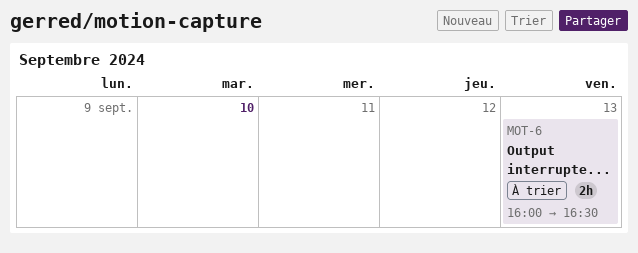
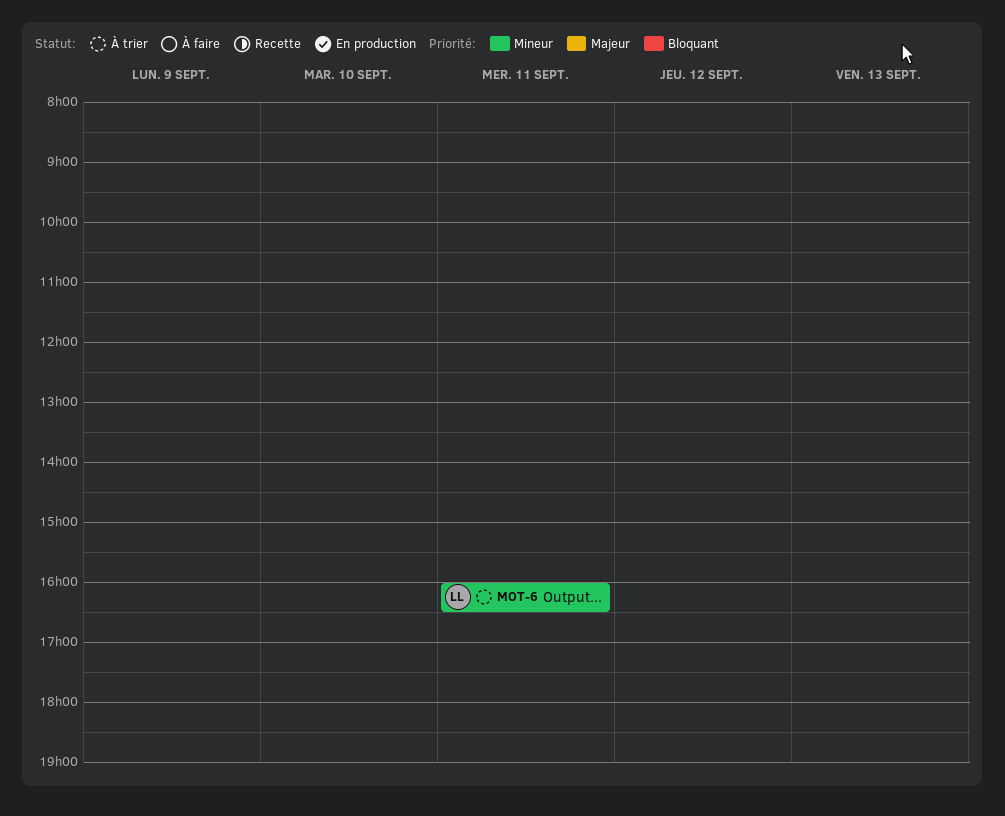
MOT-6, day: Sep 13 -> Sep 11

